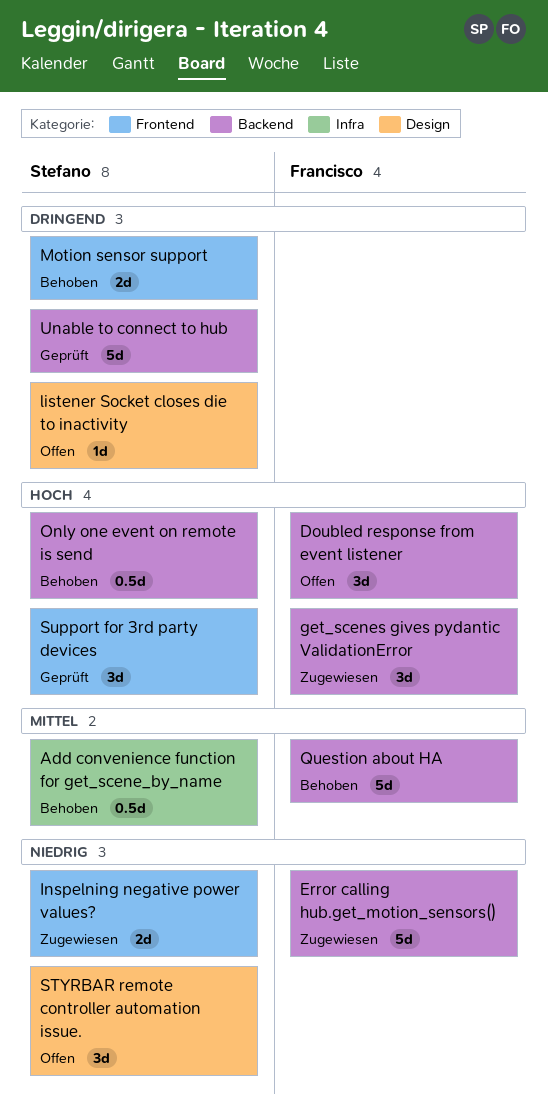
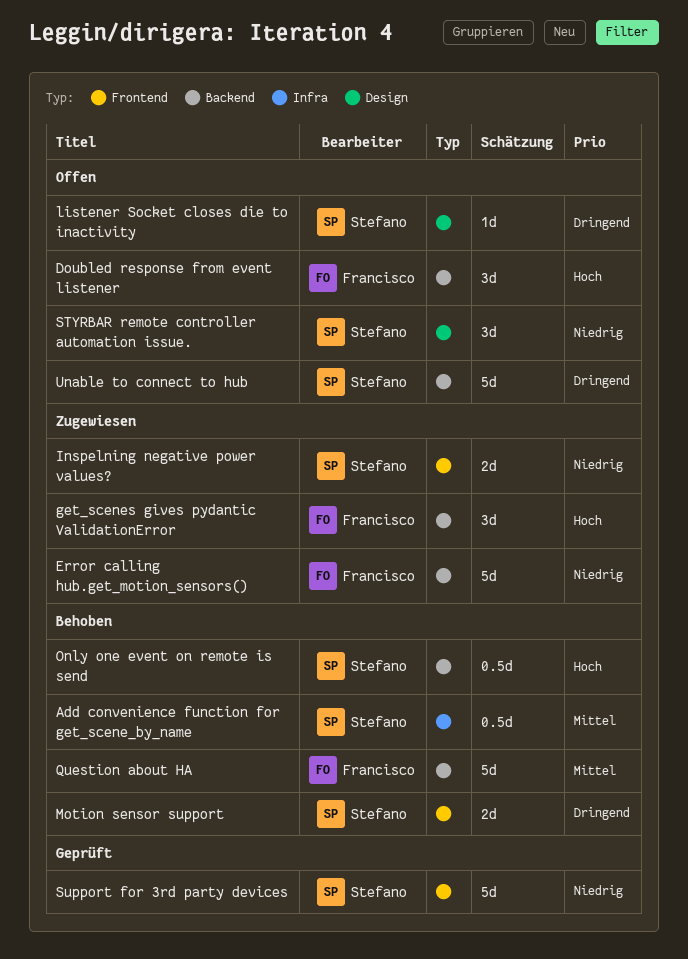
Support for 3rd party devices, priority: Hoch -> Niedrig
Support for 3rd party devices, estimate: 3d -> 5d
Unable to connect to hub, status: Geprüft -> Offen

